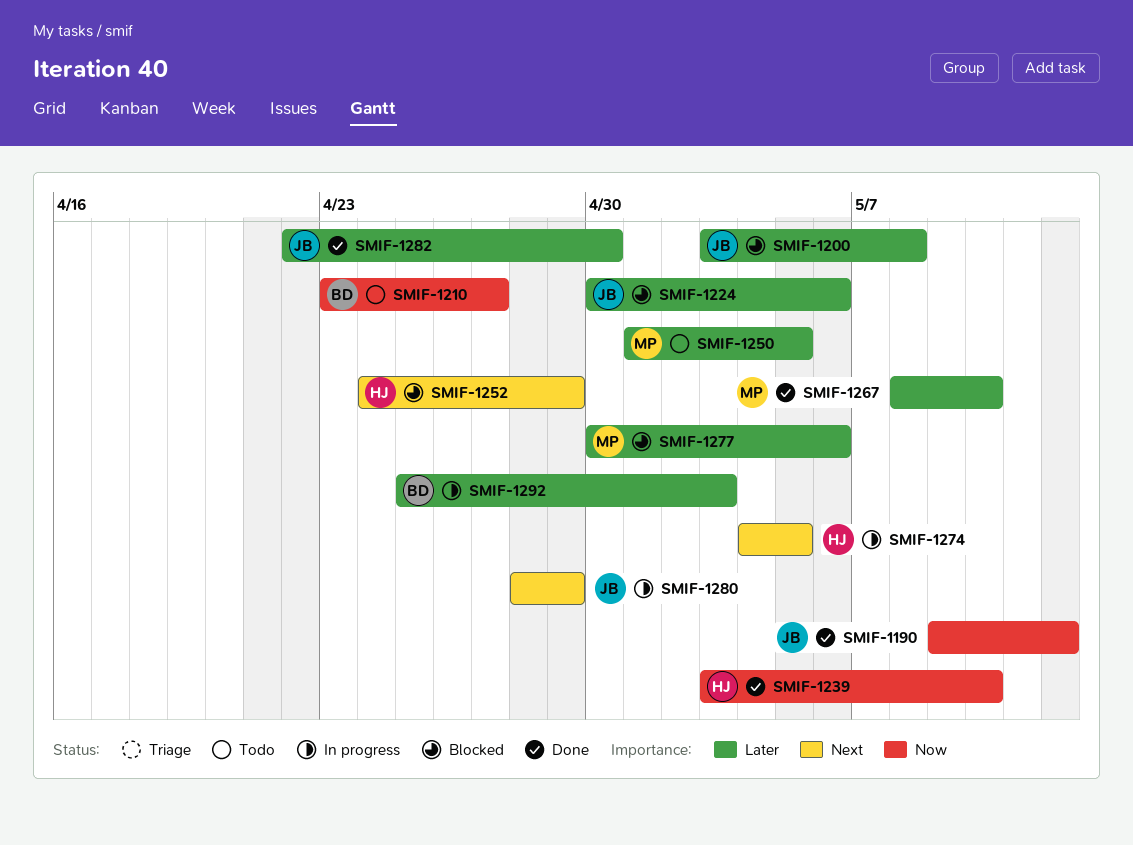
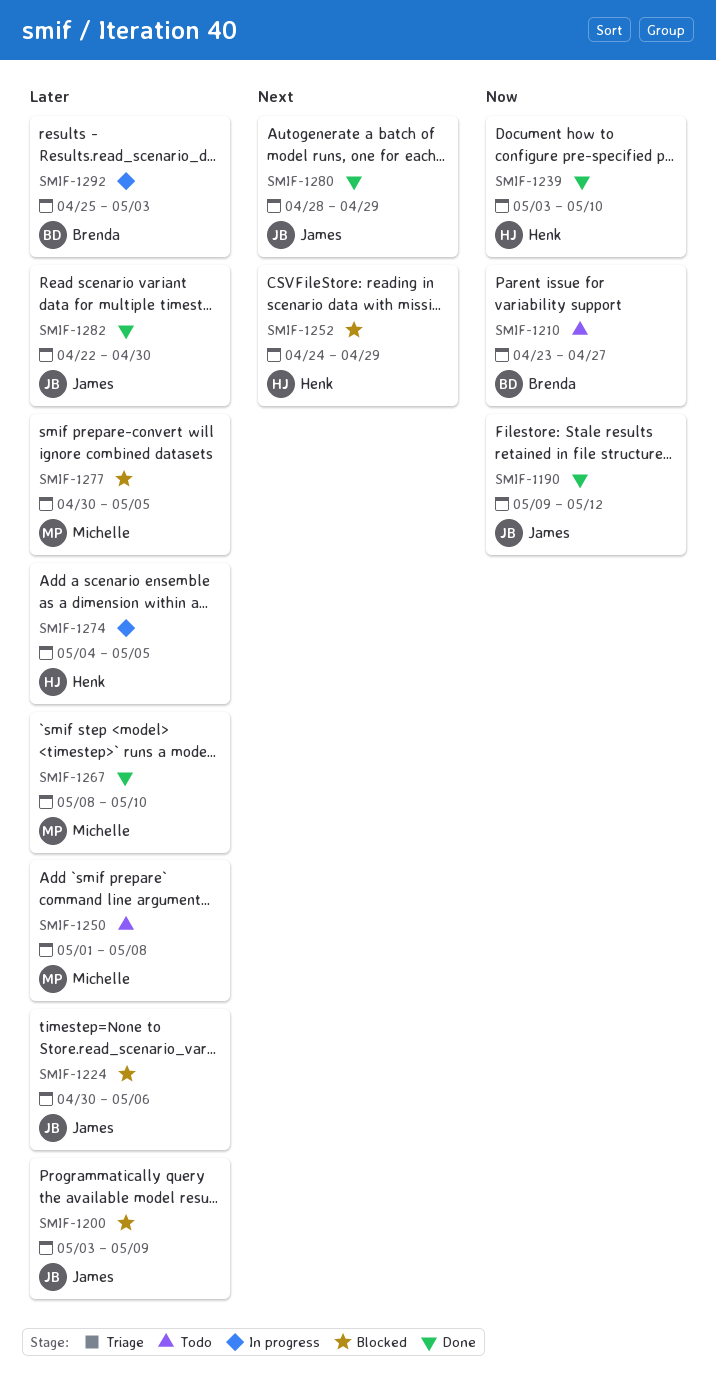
SMIF-1200, due: May 8 -> May 9
SMIF-1250, due: May 5 -> May 8
SMIF-1274, priority: Next -> Later
SMIF-1277, due: May 6 -> May 5
SMIF-1280, status: In progress -> Done

